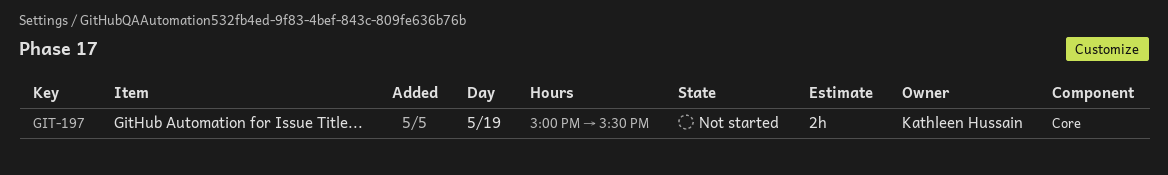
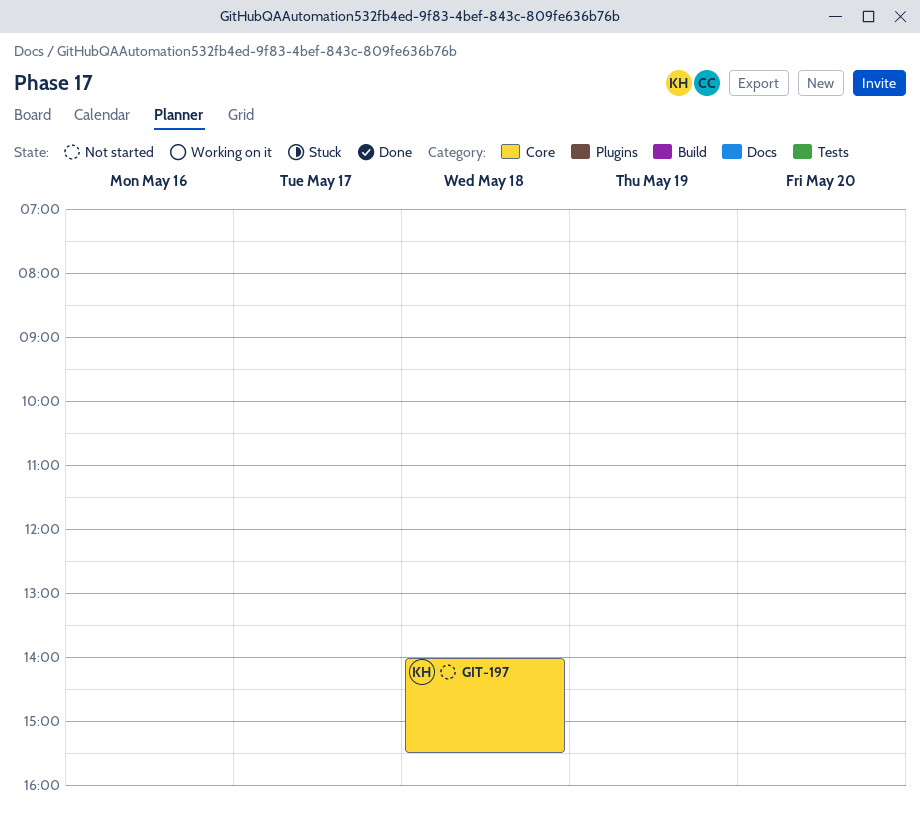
GIT-197, day: May 19 -> May 18
GIT-197, begins: 15:00 -> 14:00

